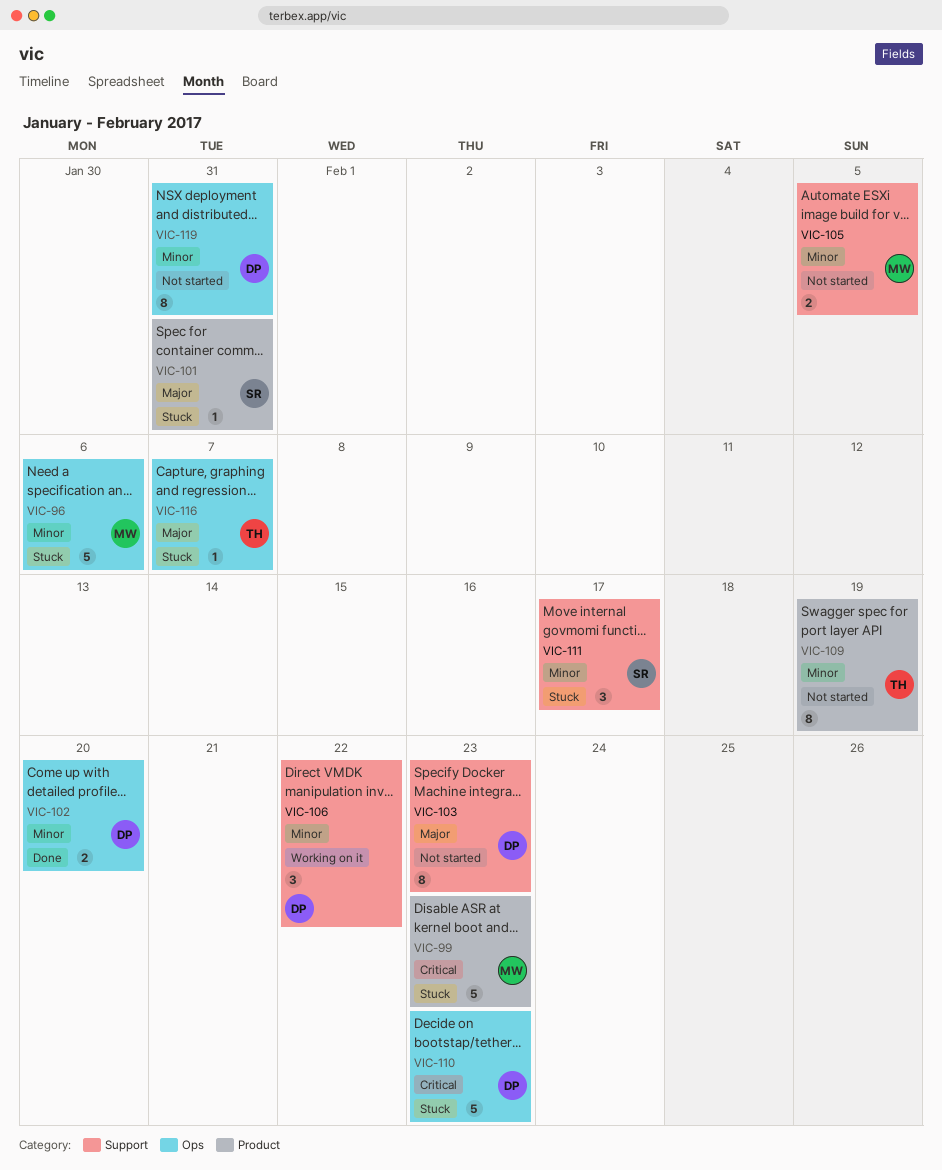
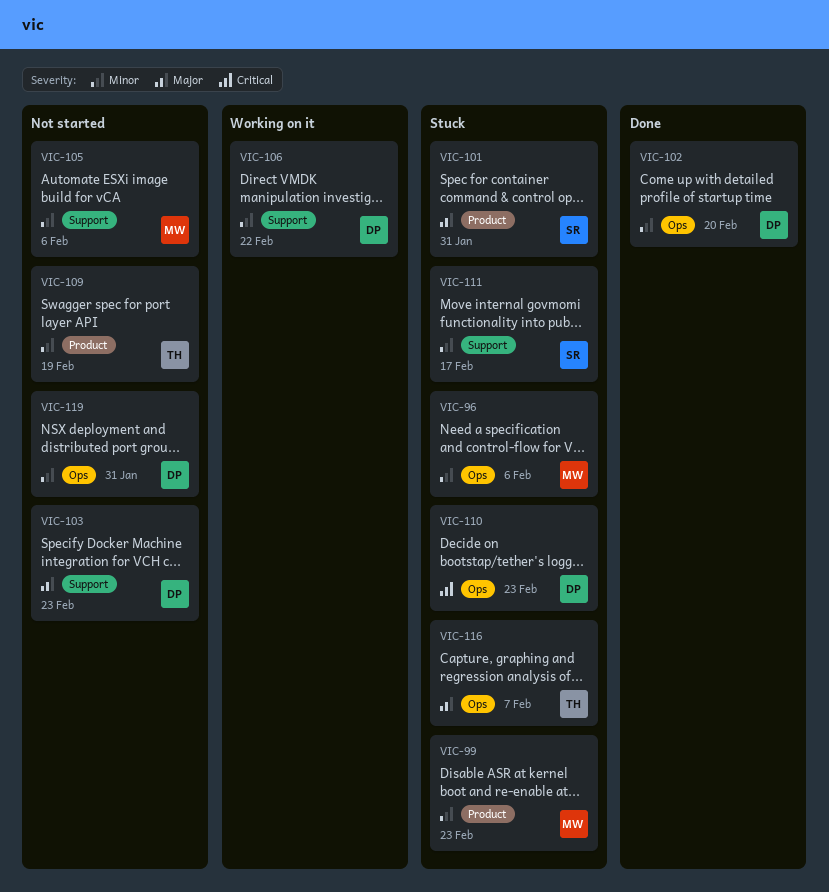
VIC-99, priority: Critical -> Minor
VIC-105, due: Feb 5 -> Feb 6

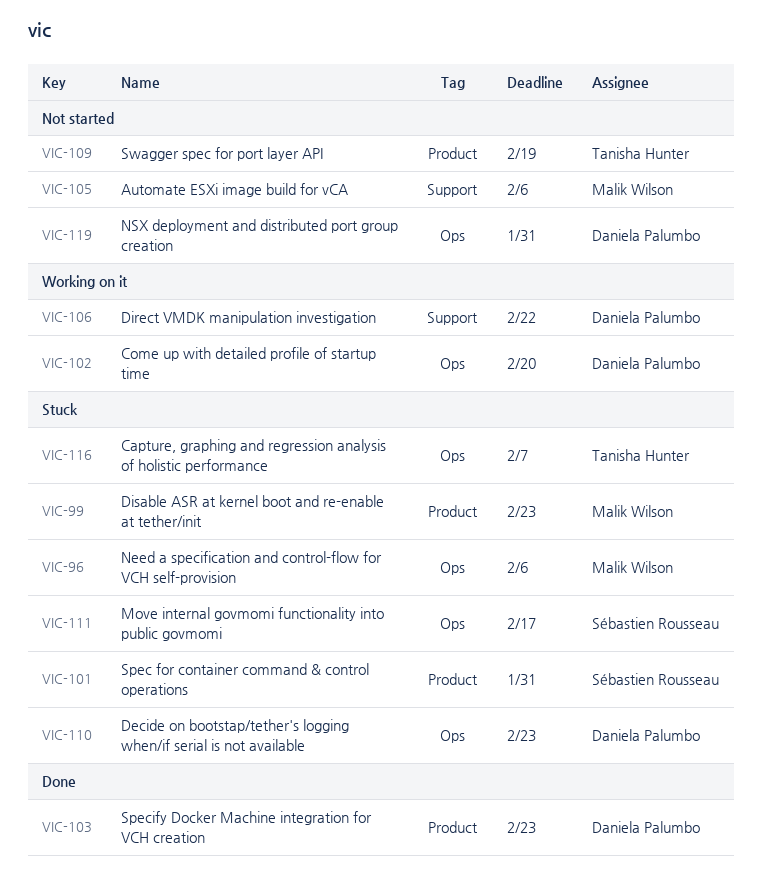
VIC-102, status: Done -> Working on it
VIC-103, status: Not started -> Done
VIC-103, label: Support -> Product
VIC-111, label: Support -> Ops

